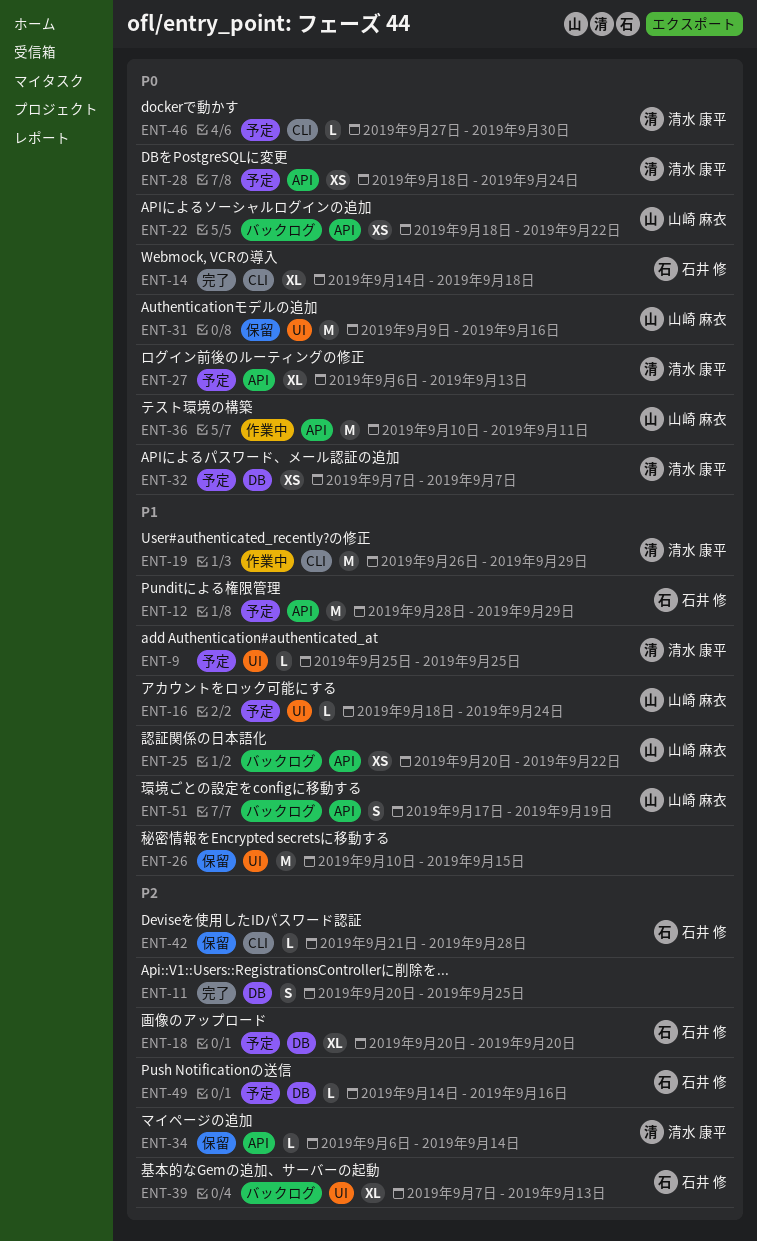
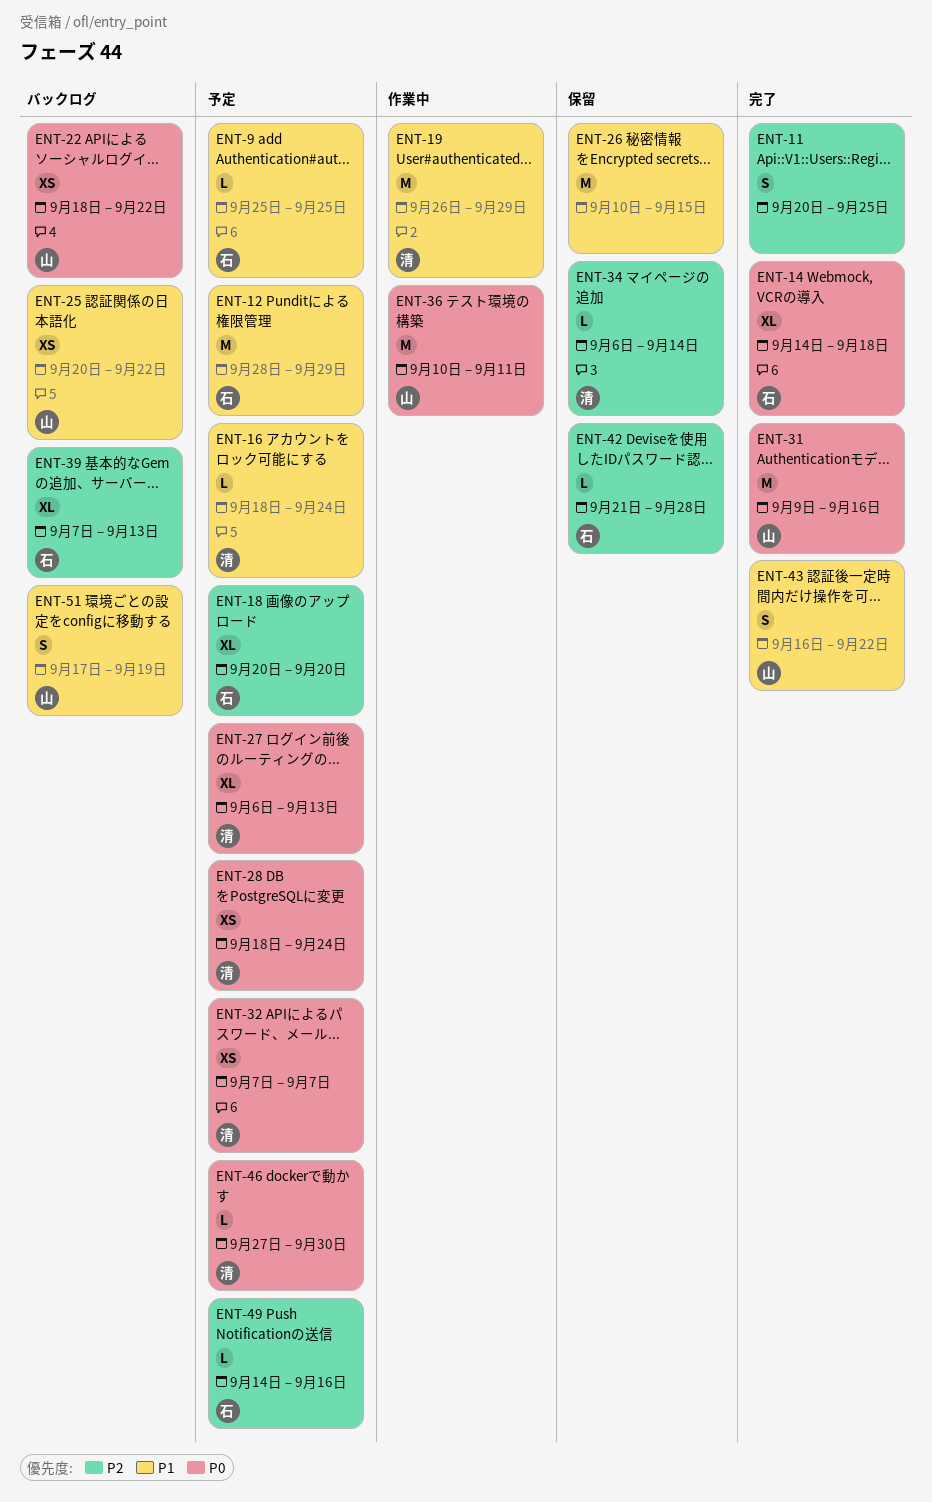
ENT-9, owner: 清水 康平 -> 石井 修
ENT-16, owner: 山崎 麻衣 -> 清水 康平
ENT-31, status: 保留 -> 完了
ENT-43: none -> present

